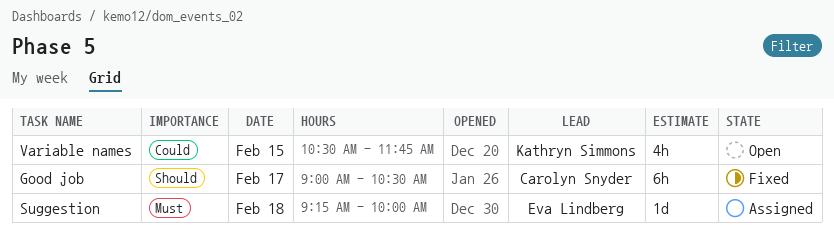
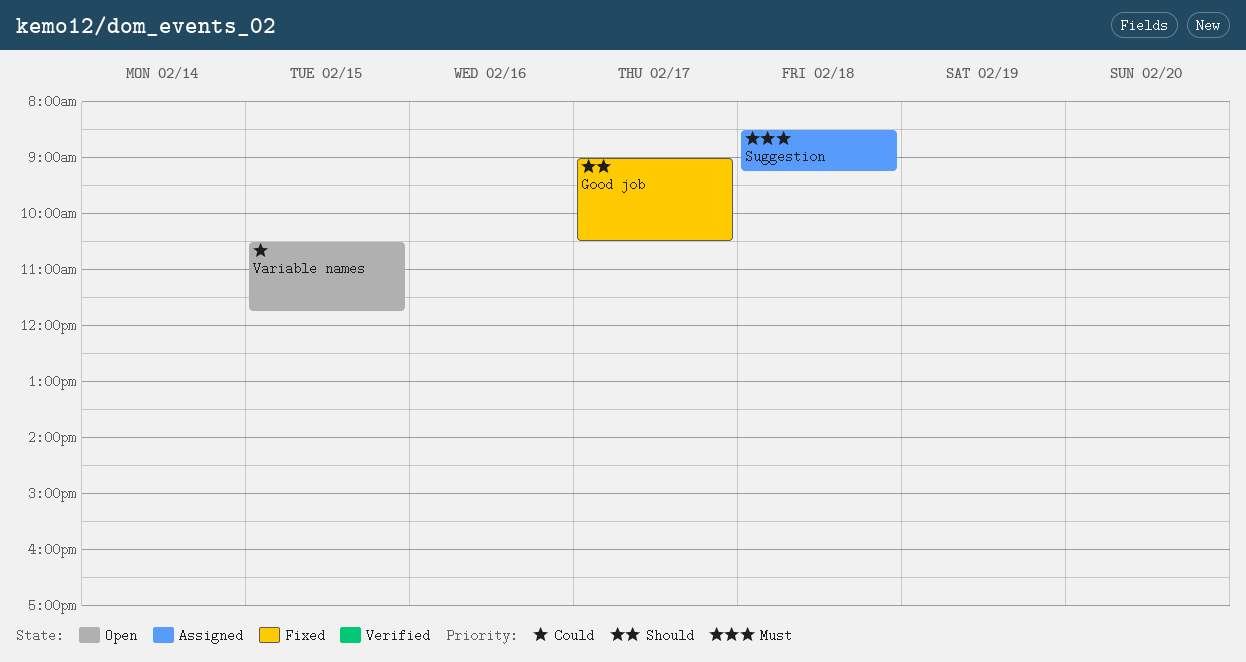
Suggestion, begins: 09:15 -> 08:30
Suggestion, ends: 10:00 -> 09:15

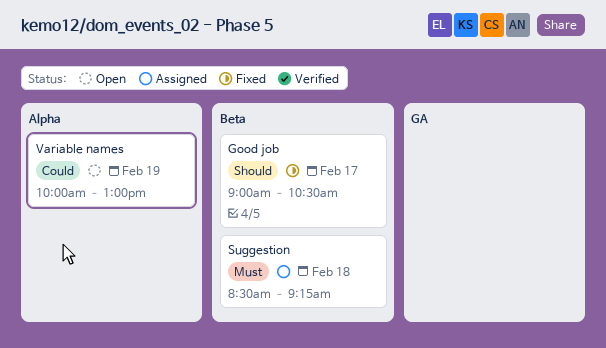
Variable names, day: Feb 15 -> Feb 19
Variable names, begins: 10:30 -> 10:00
Variable names, ends: 11:45 -> 13:00

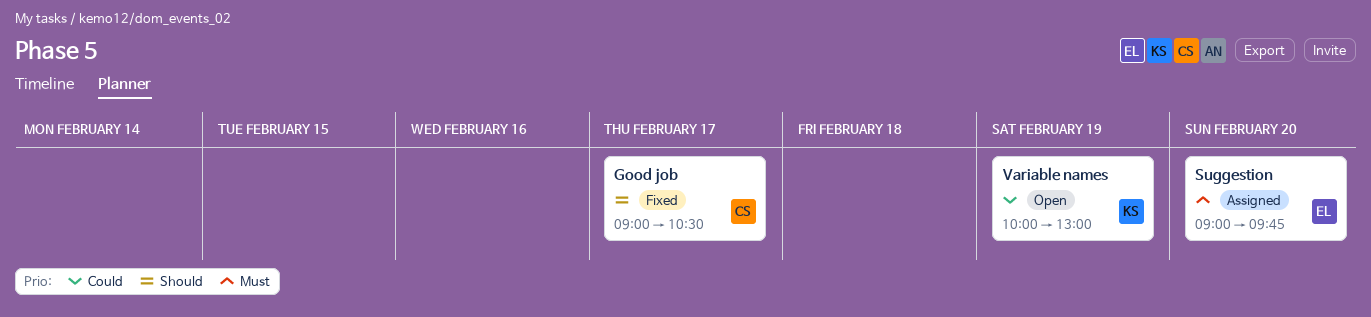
Suggestion, day: Feb 18 -> Feb 20
Suggestion, begins: 08:30 -> 09:00
Suggestion, ends: 09:15 -> 09:45

